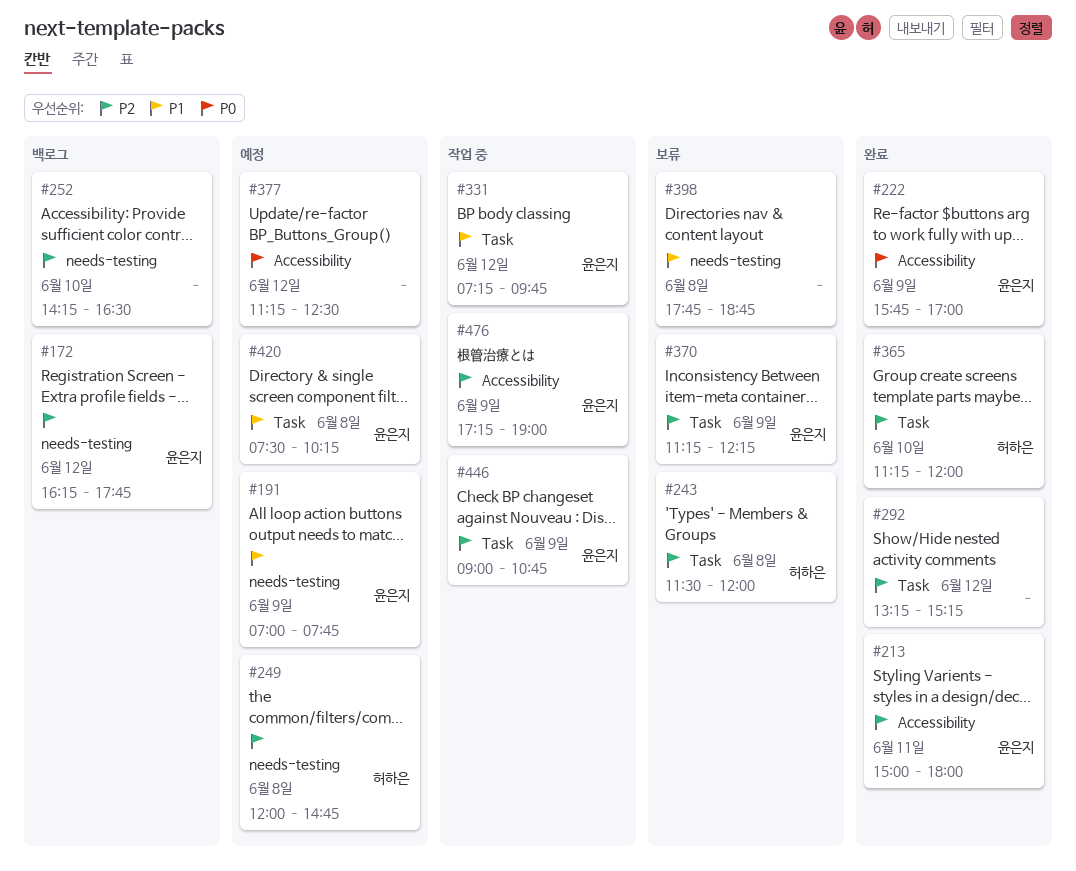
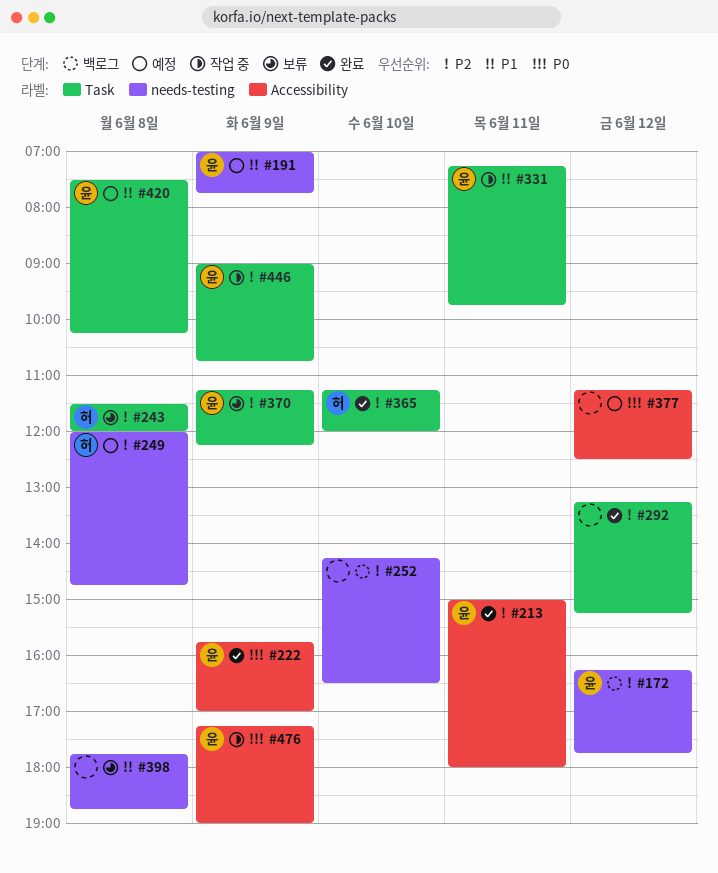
#331, day: Jun 12 -> Jun 11
#476, priority: P2 -> P0

